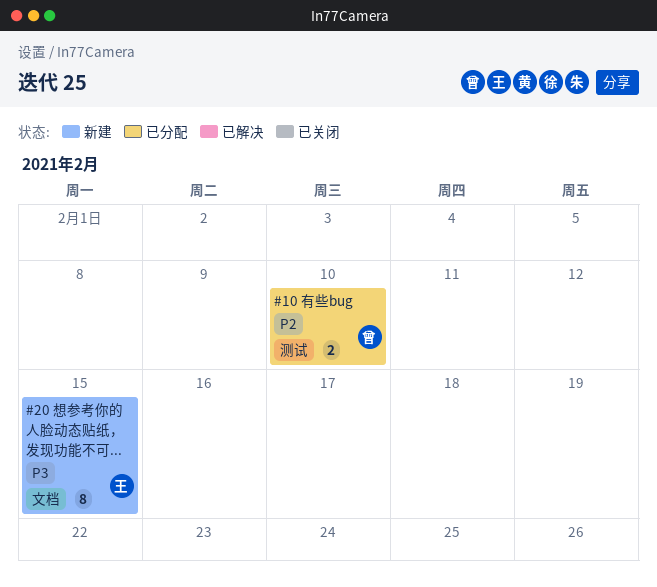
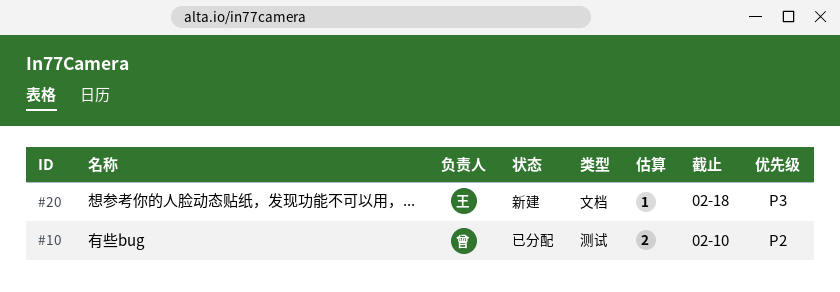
#20, estimate: 8 -> 1
#20, due: Feb 15 -> Feb 18

